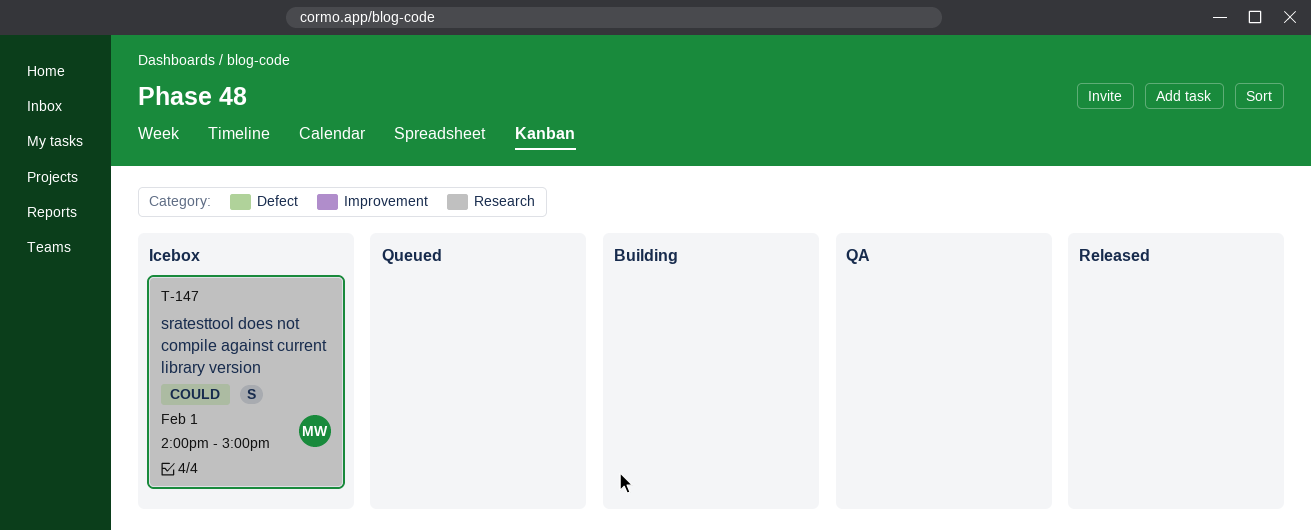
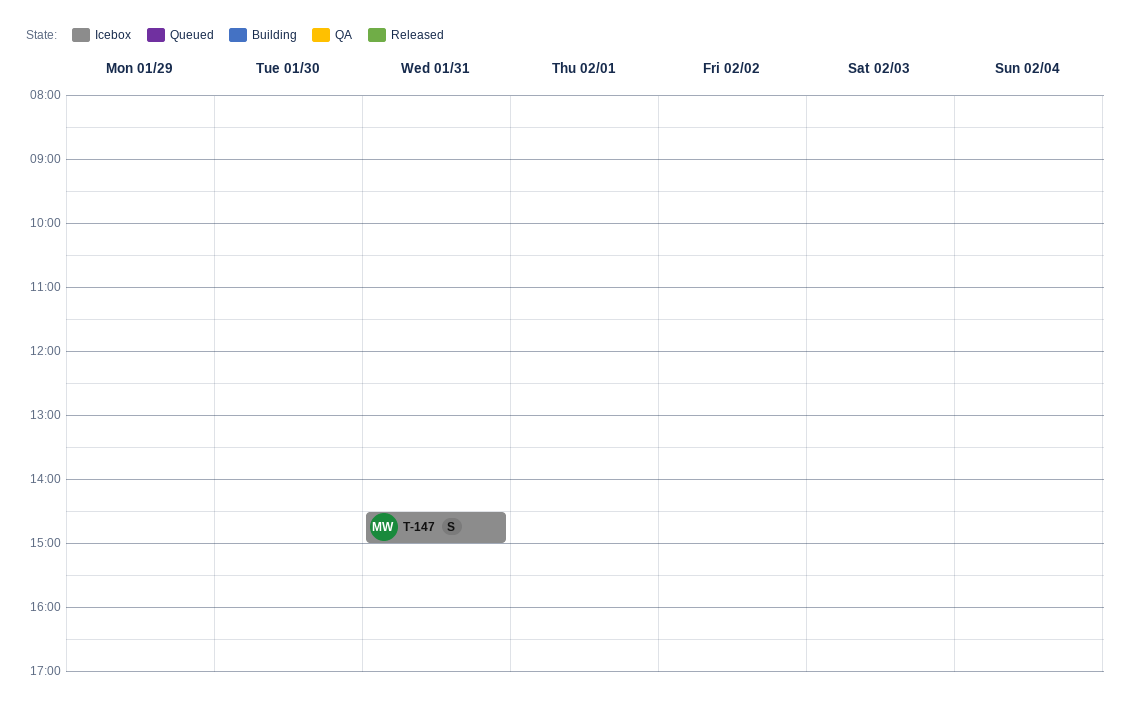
T-147, day: Feb 1 -> Jan 31
T-147, begins: 14:00 -> 14:30

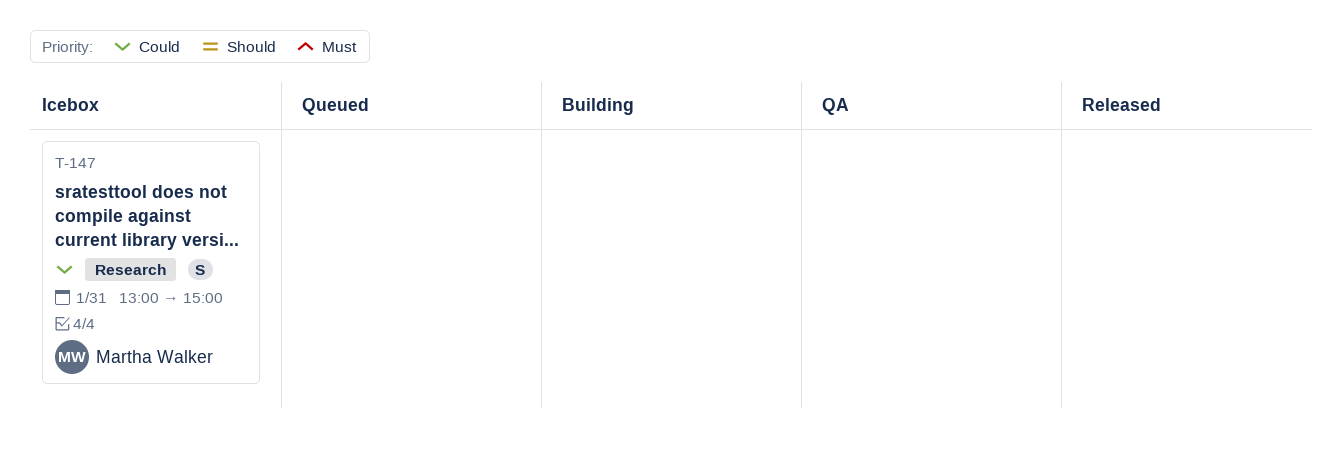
T-147, begins: 14:30 -> 13:00

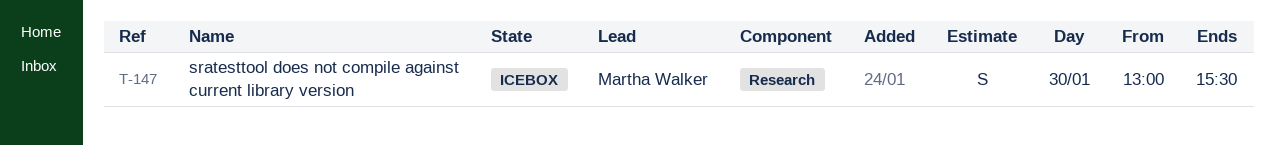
T-147, day: Jan 31 -> Jan 30
T-147, ends: 15:00 -> 15:30

